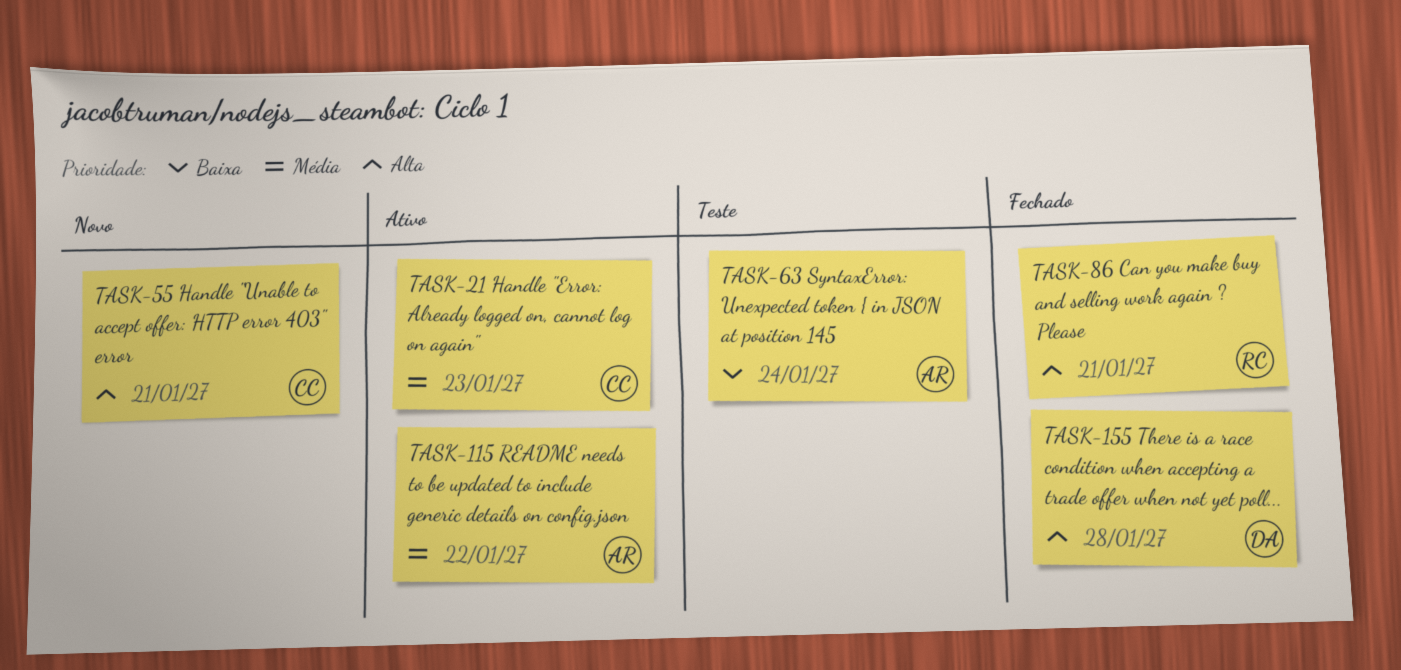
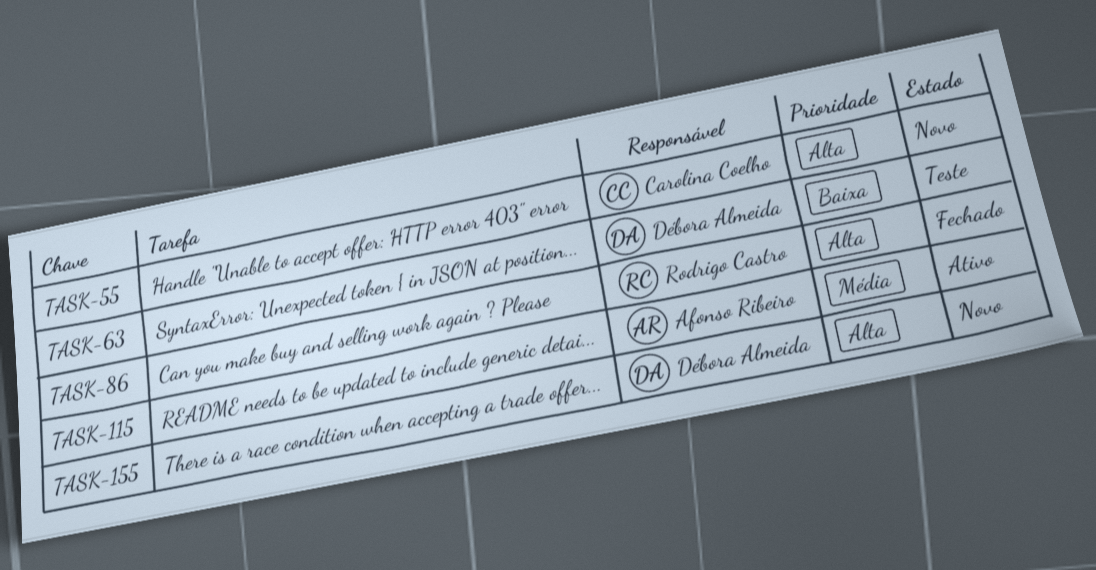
TASK-21: present -> none
TASK-63, owner: Afonso Ribeiro -> Débora Almeida
TASK-155, status: Fechado -> Novo

